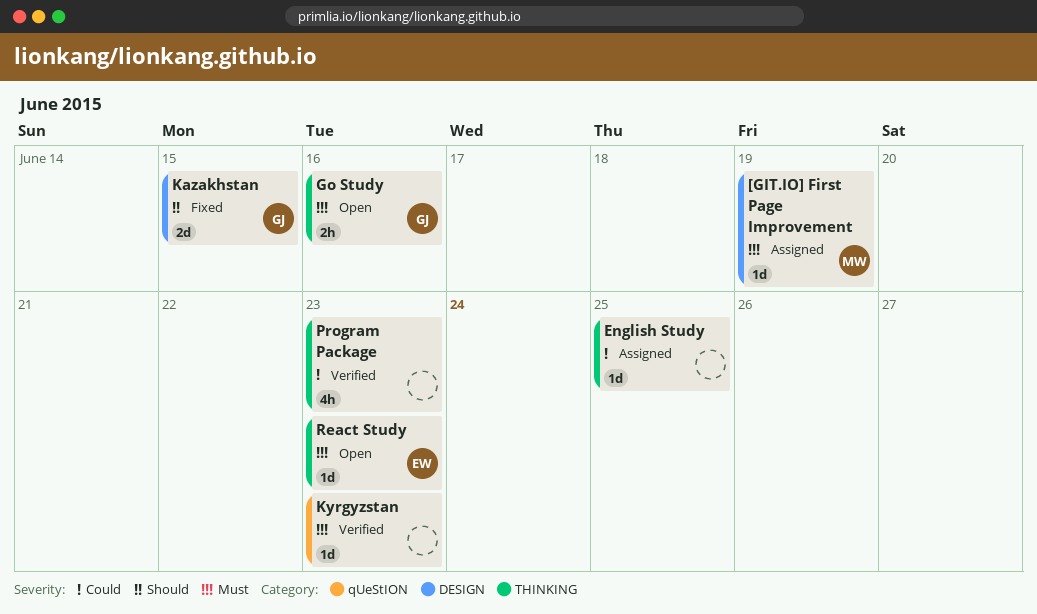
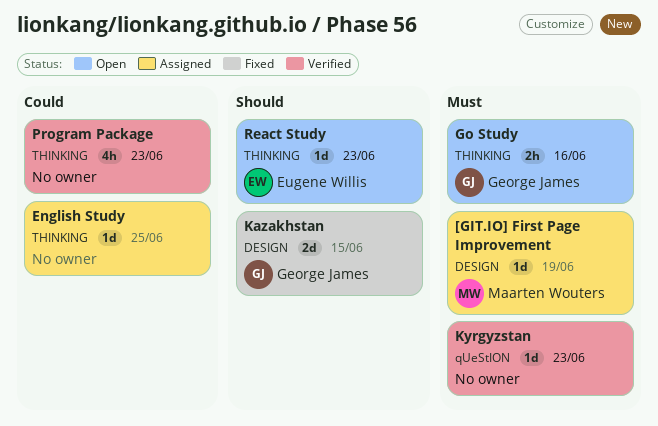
React Study, priority: Must -> Should

